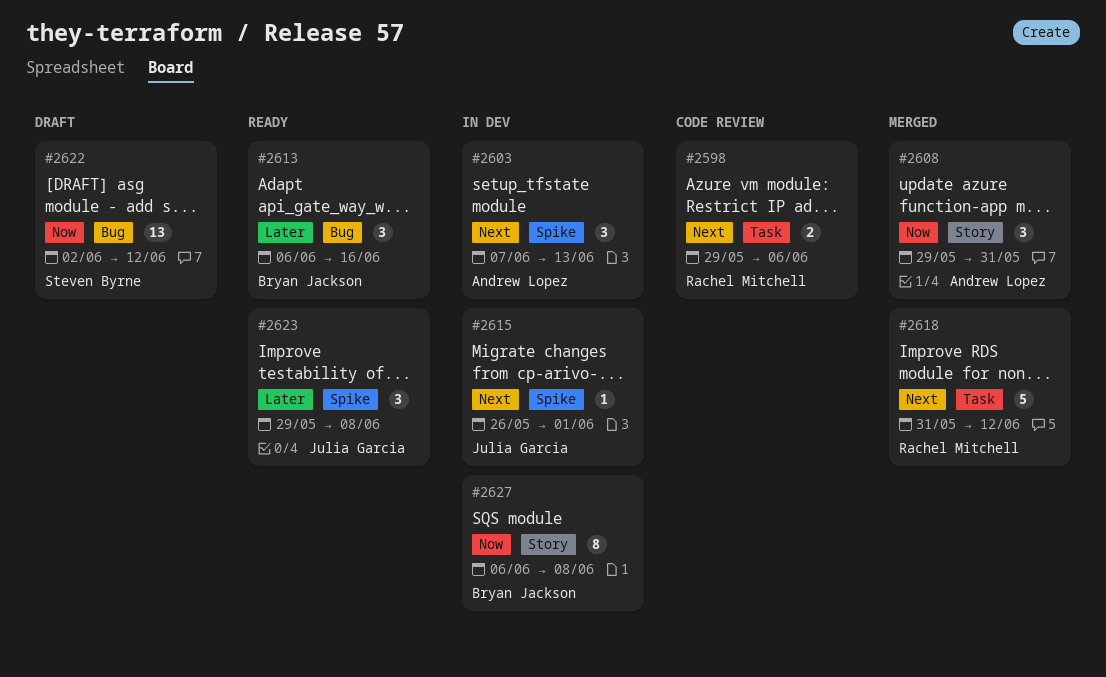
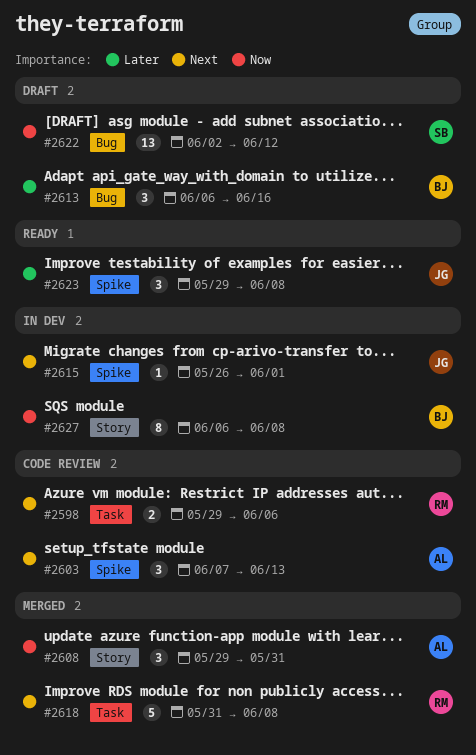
#2603, status: In dev -> Code review
#2613, status: Ready -> Draft
#2618, due: Jun 12 -> Jun 8

